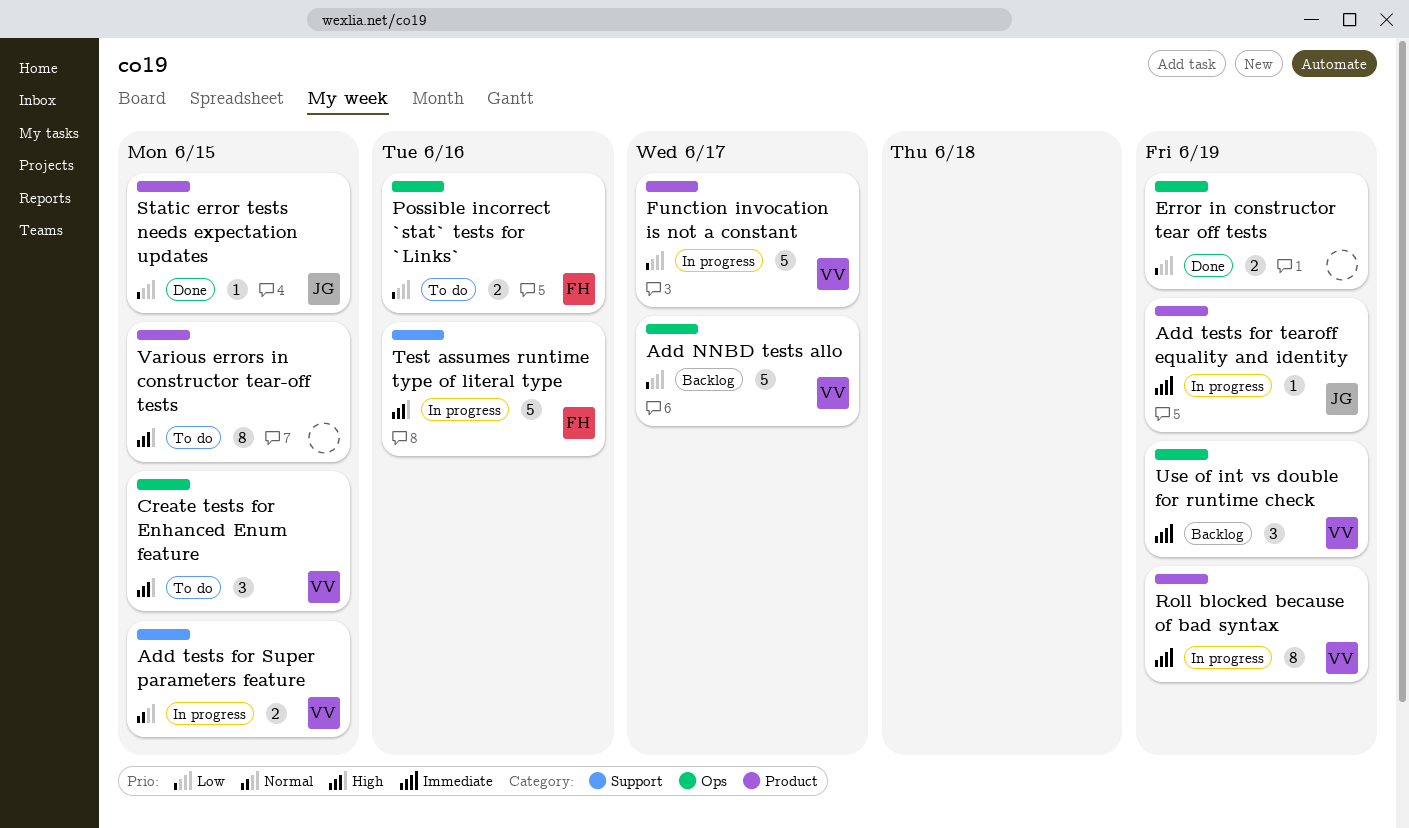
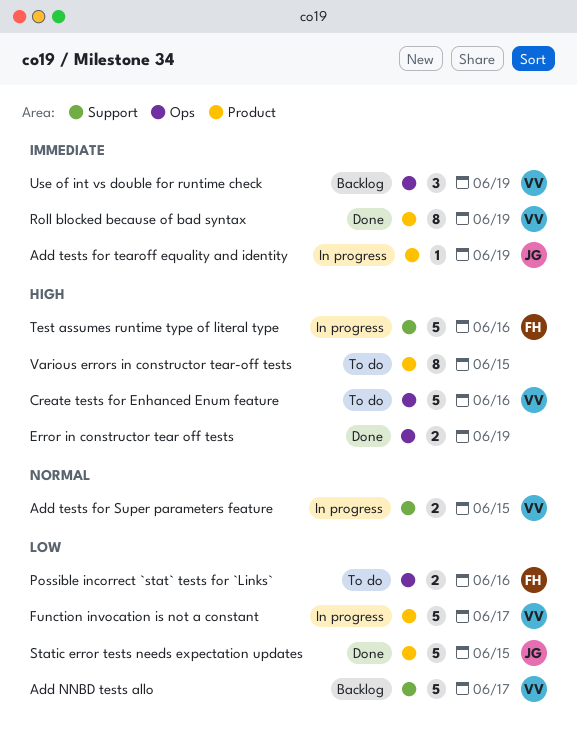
Add NNBD tests allo, label: Ops -> Support
Create tests for Enhanced Enum feature, estimate: 3 -> 5
Create tests for Enhanced Enum feature, due: Jun 15 -> Jun 16
Error in constructor tear off tests, priority: Low -> High
Roll blocked because of bad syntax, status: In progress -> Done
Static error tests needs expectation updates, estimate: 1 -> 5

